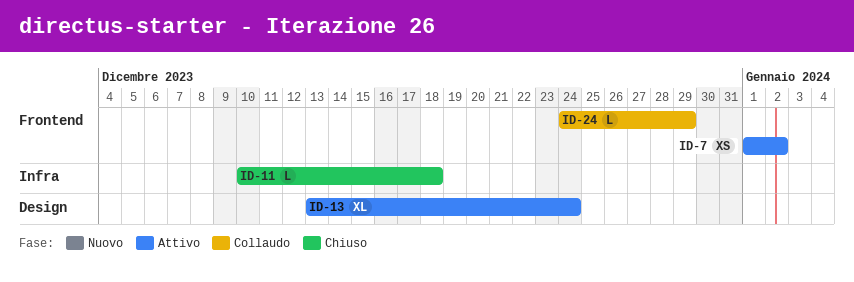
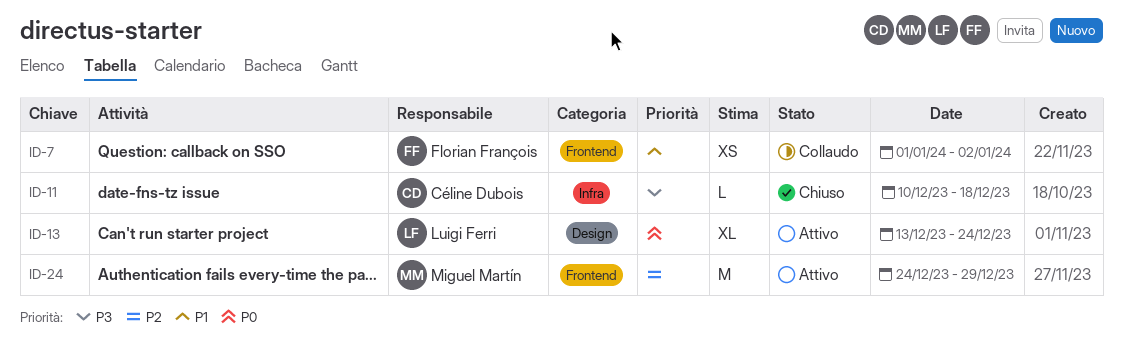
ID-7, status: Attivo -> Collaudo
ID-24, status: Collaudo -> Attivo
ID-24, estimate: L -> M

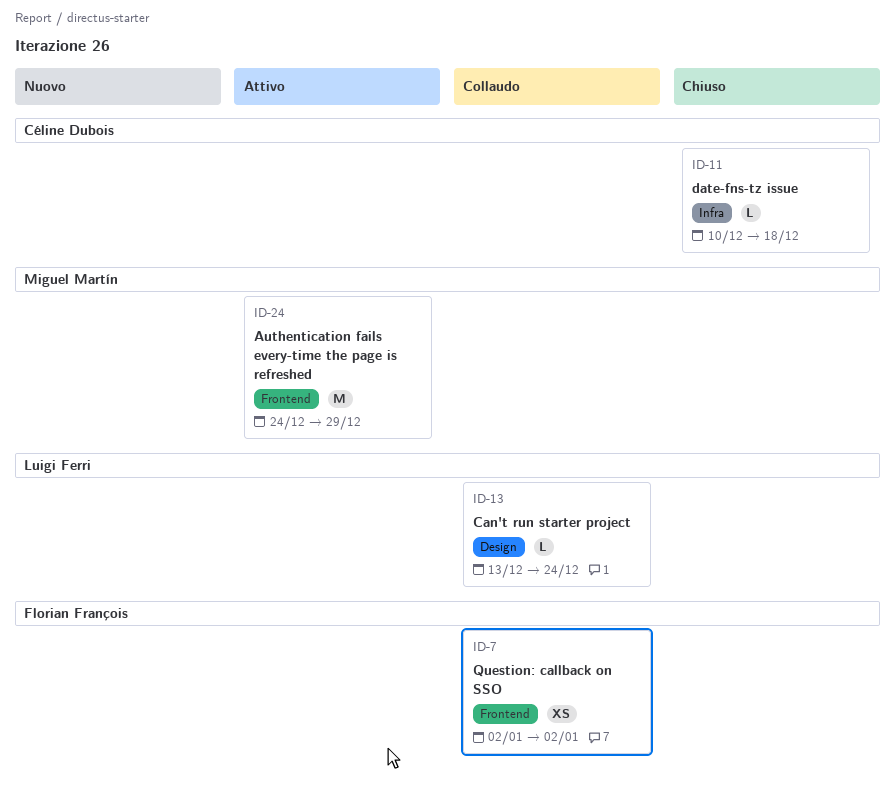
ID-7, start: Jan 1 -> Jan 2
ID-13, status: Attivo -> Collaudo
ID-13, estimate: XL -> L

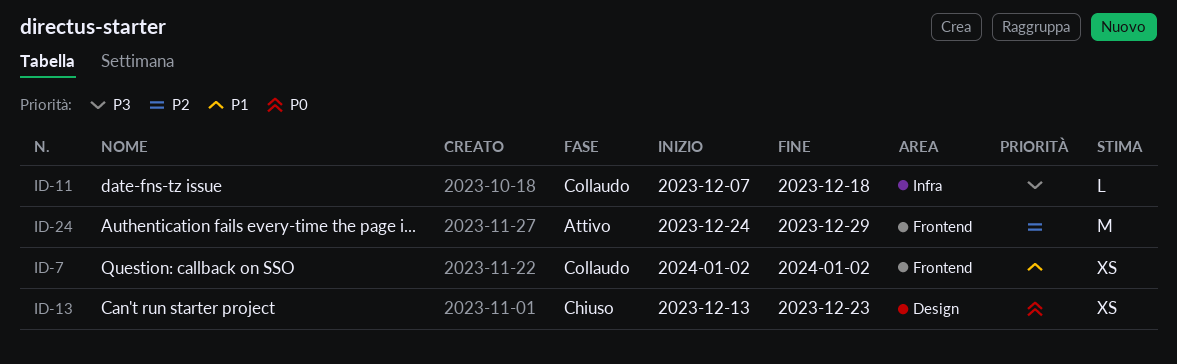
ID-11, status: Chiuso -> Collaudo
ID-11, start: Dec 10 -> Dec 7
ID-13, status: Collaudo -> Chiuso
ID-13, estimate: L -> XS
ID-13, due: Dec 24 -> Dec 23

